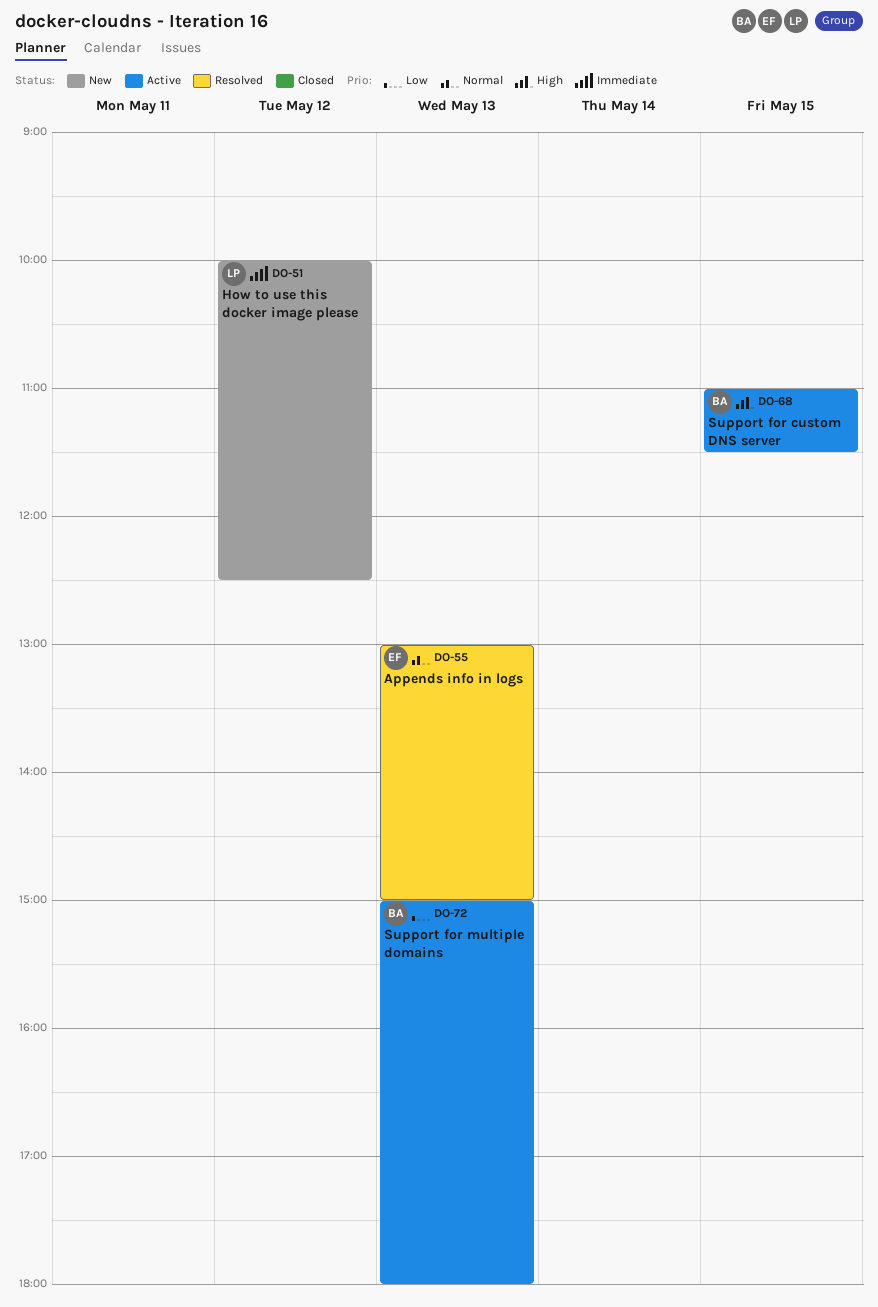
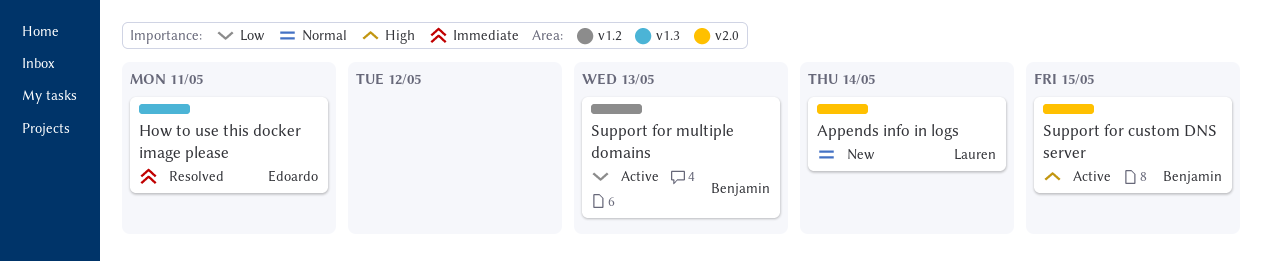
Appends info in logs, status: Resolved -> New
Appends info in logs, owner: Edoardo -> Lauren
Appends info in logs, day: May 13 -> May 14
How to use this docker image please, status: New -> Resolved
How to use this docker image please, owner: Lauren -> Edoardo
How to use this docker image please, day: May 12 -> May 11

